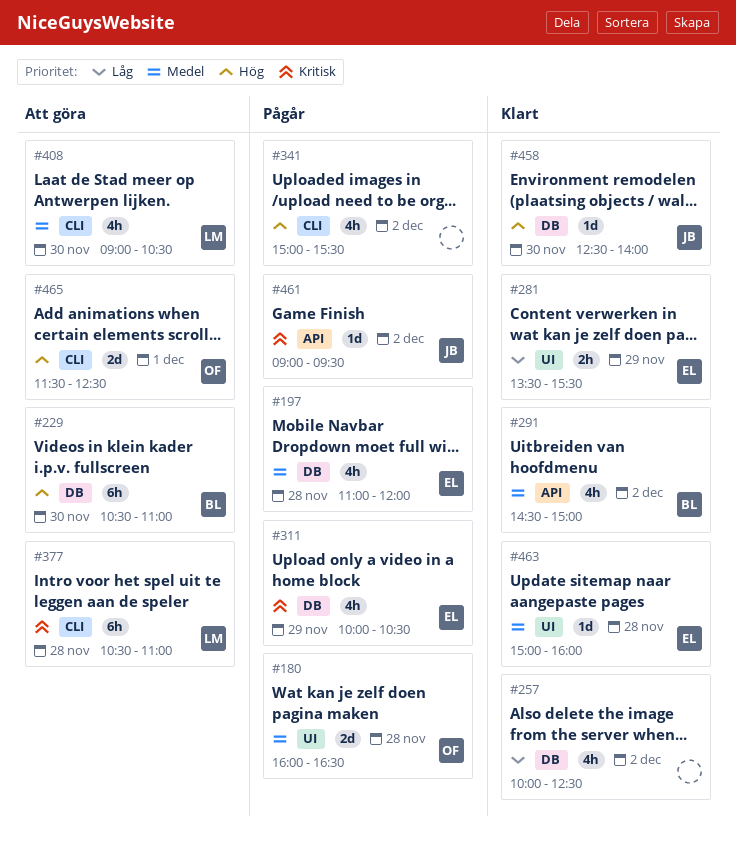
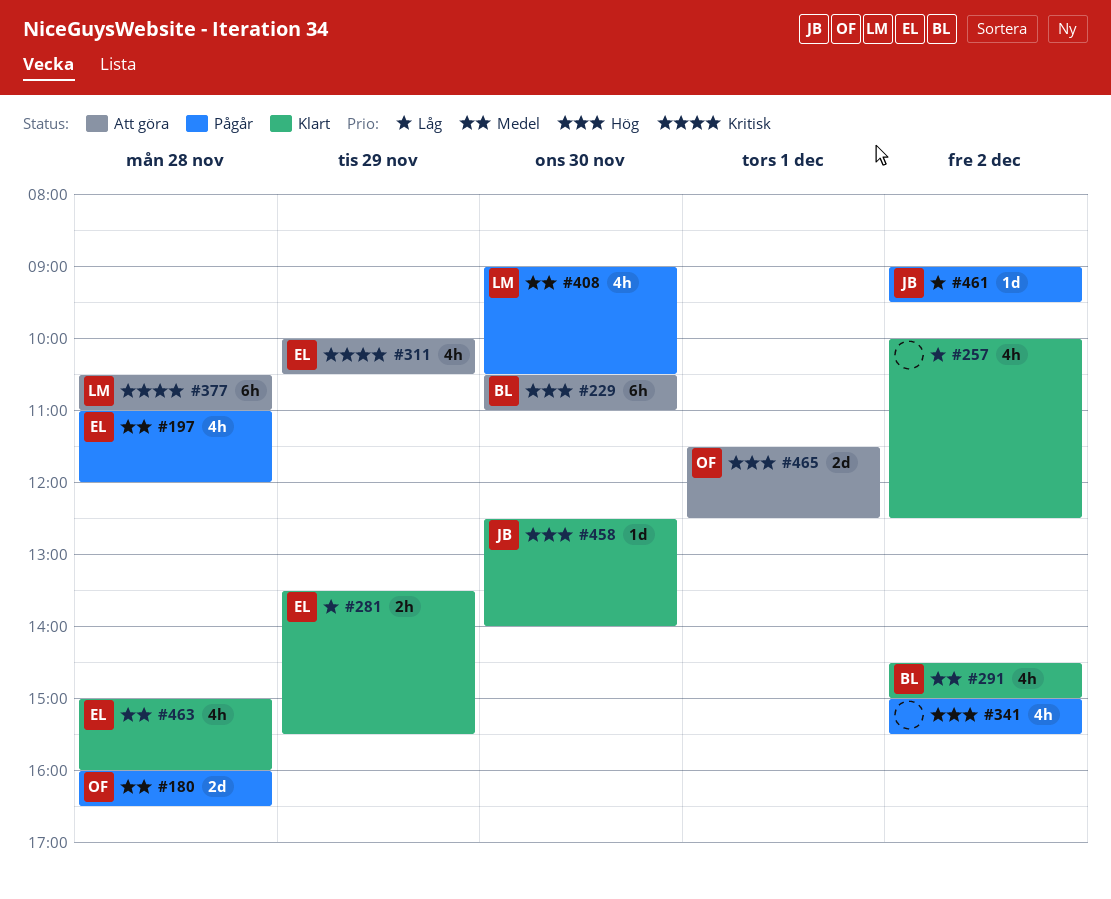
#311, status: Pågår -> Att göra
#408, status: Att göra -> Pågår
#461, priority: Kritisk -> Låg
#463, estimate: 1d -> 4h

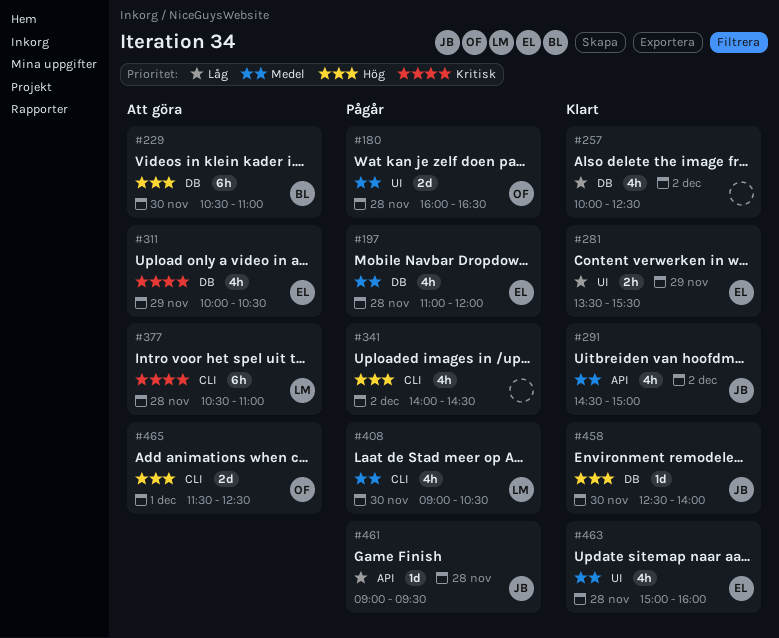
#291, owner: BL -> JB
#341, begins: 15:00 -> 14:00
#341, ends: 15:30 -> 14:30
#461, day: Dec 2 -> Nov 28

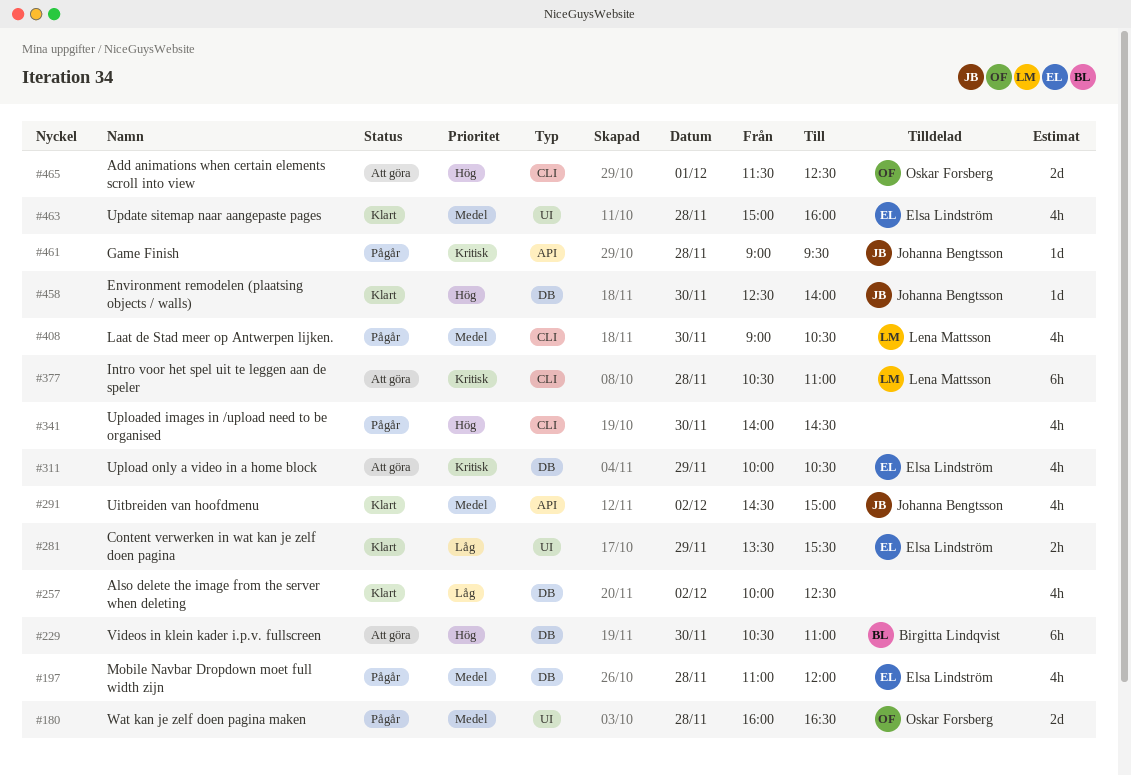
#341, day: Dec 2 -> Nov 30
#461, priority: Låg -> Kritisk

